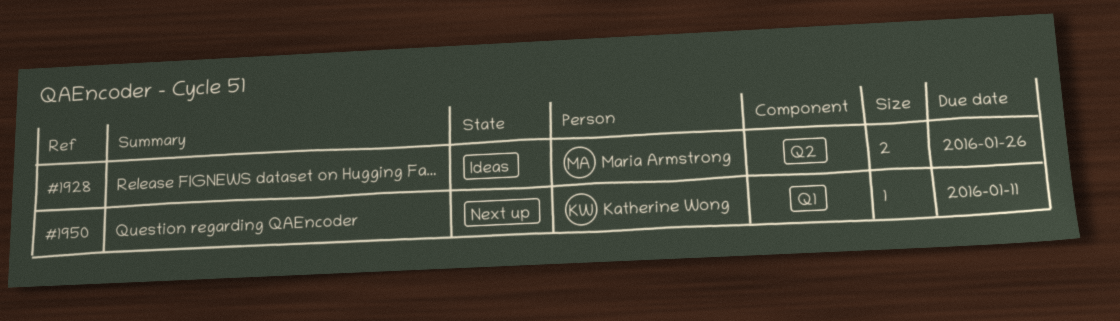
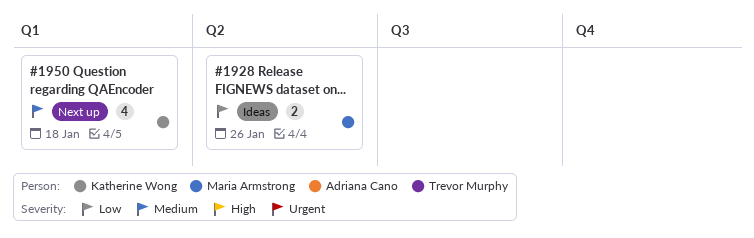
#1950, estimate: 1 -> 4
#1950, due: Jan 11 -> Jan 18

